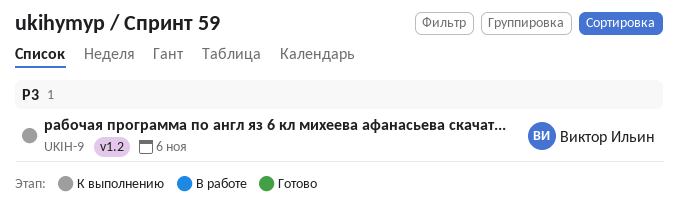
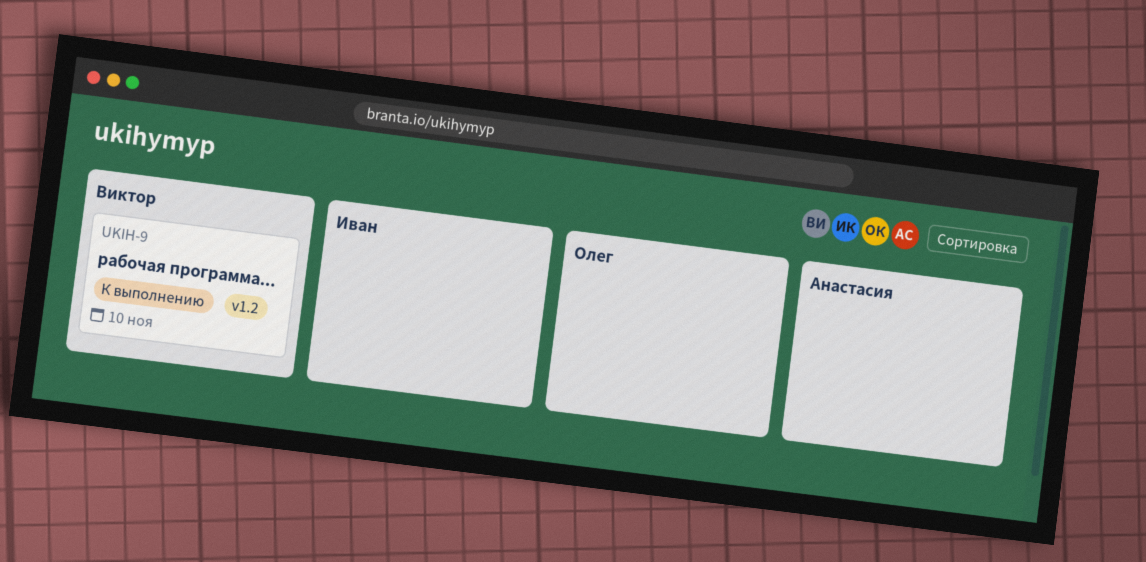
UKIH-9, due: Nov 6 -> Nov 10

